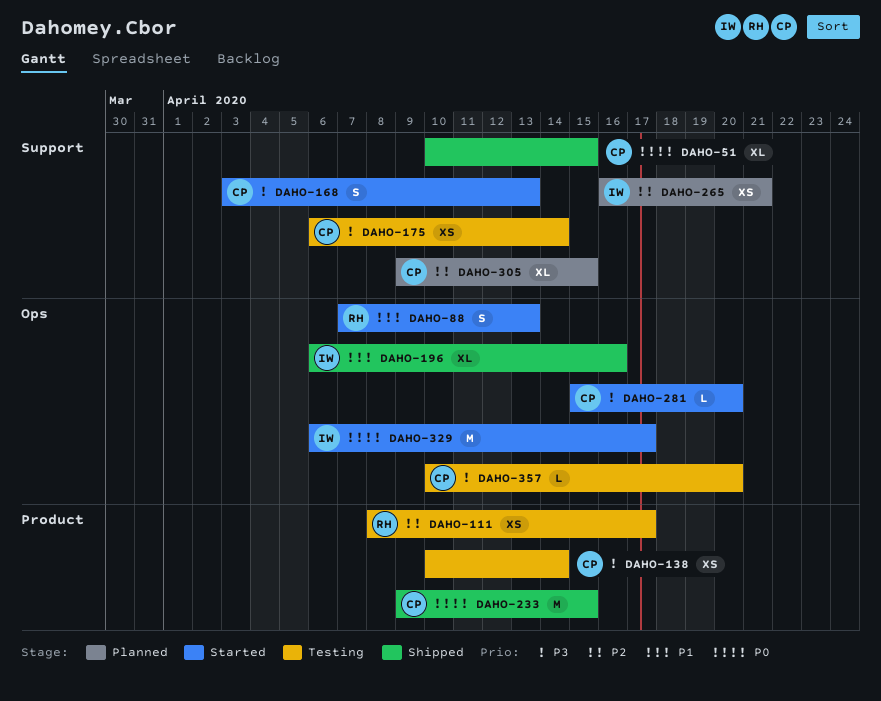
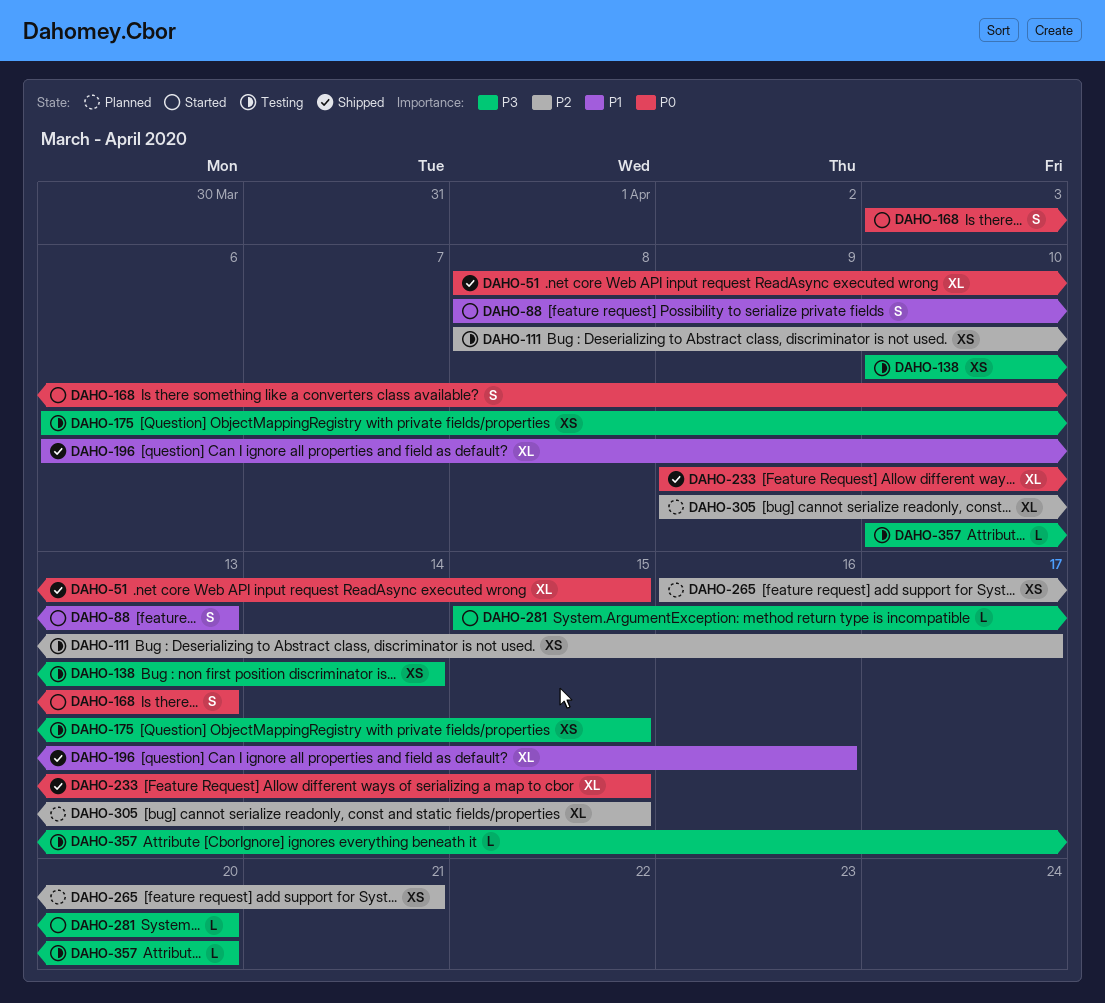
DAHO-51, start: Apr 10 -> Apr 8
DAHO-88, start: Apr 7 -> Apr 8
DAHO-168, priority: P3 -> P0
DAHO-175, due: Apr 14 -> Apr 15
DAHO-233, estimate: M -> XL
DAHO-329: present -> none

